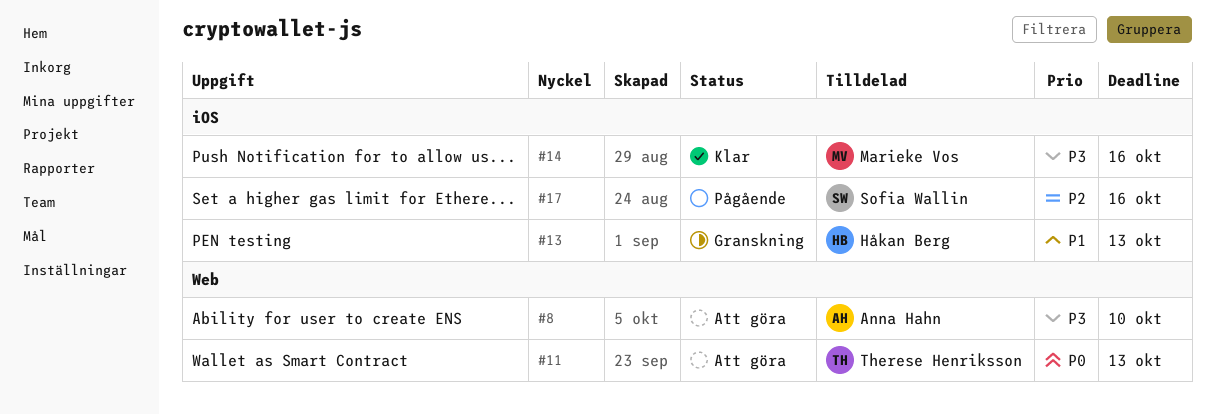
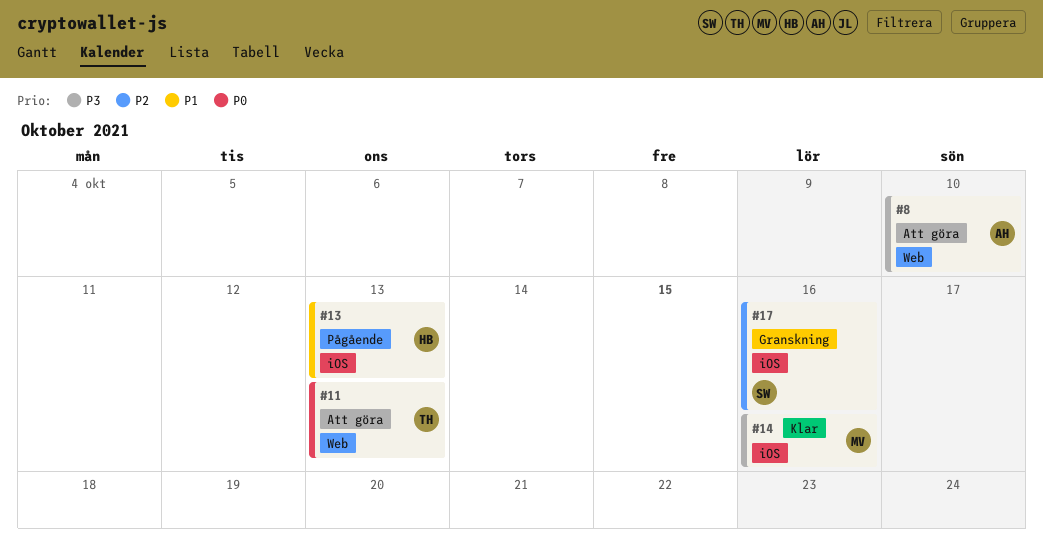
#13, status: Granskning -> Pågående
#17, status: Pågående -> Granskning

